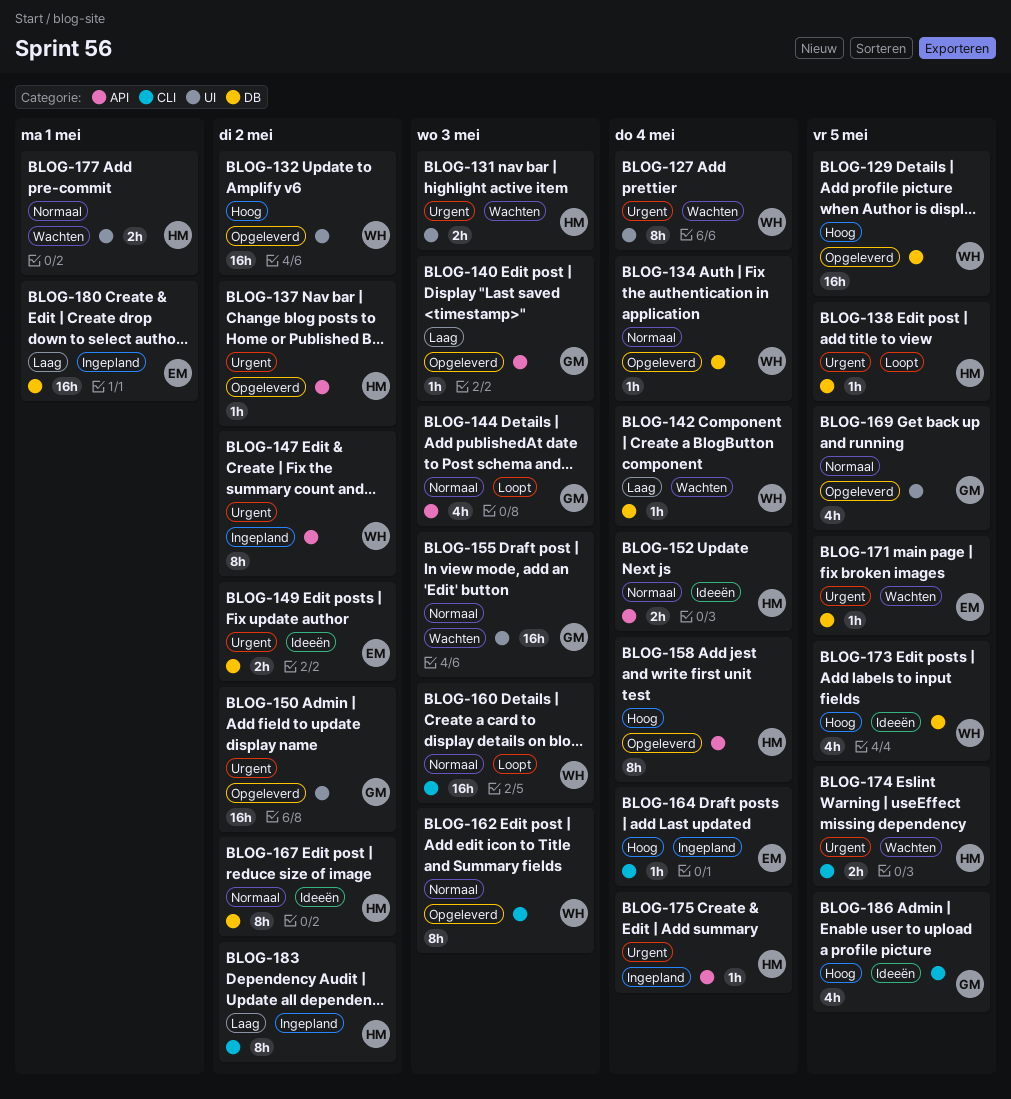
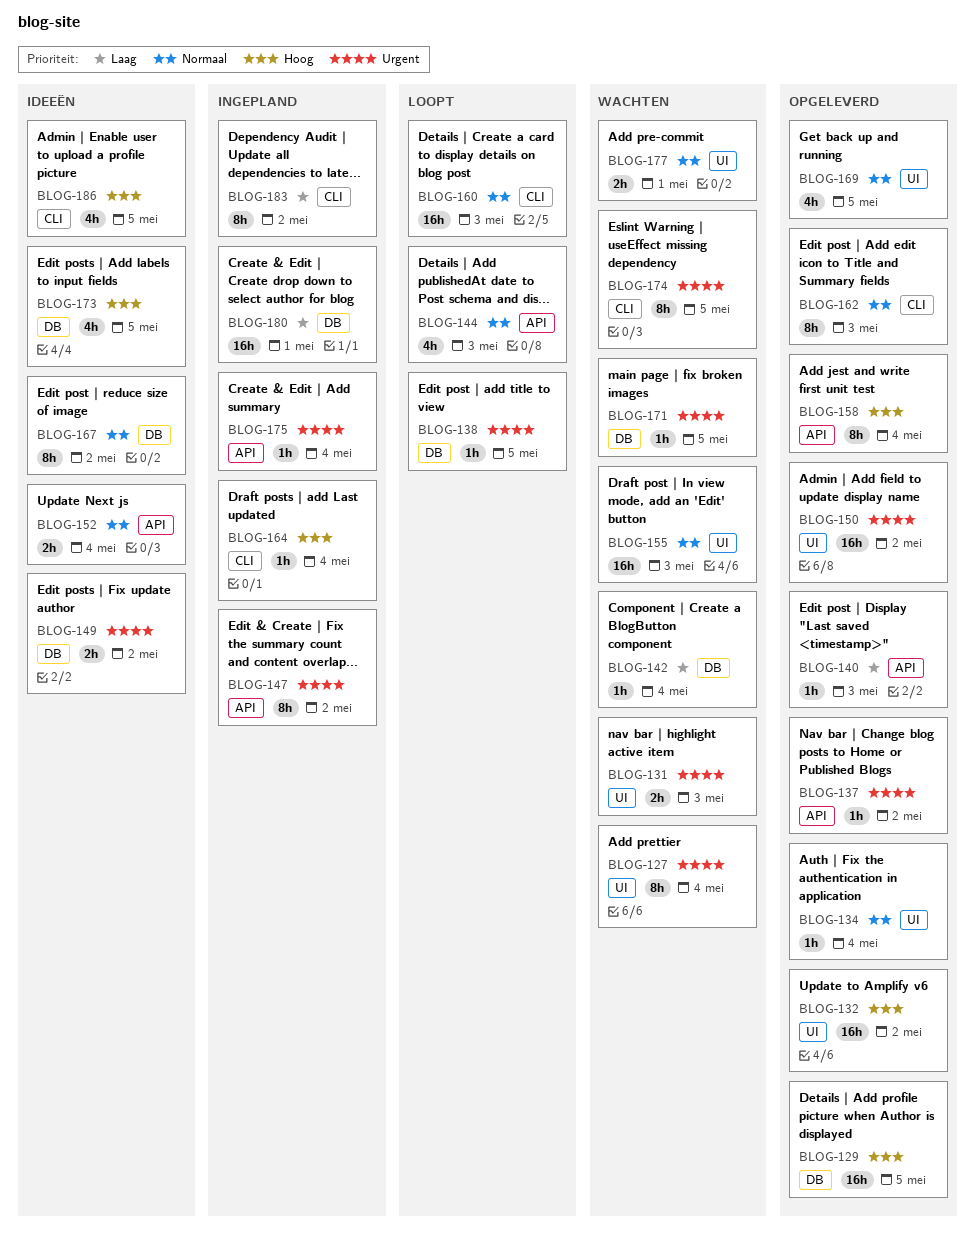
BLOG-134, label: DB -> UI
BLOG-174, estimate: 2h -> 8h

